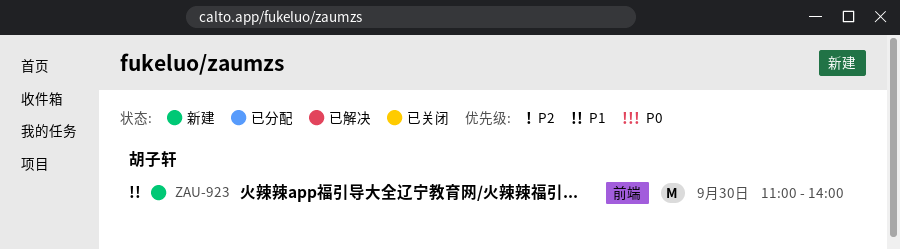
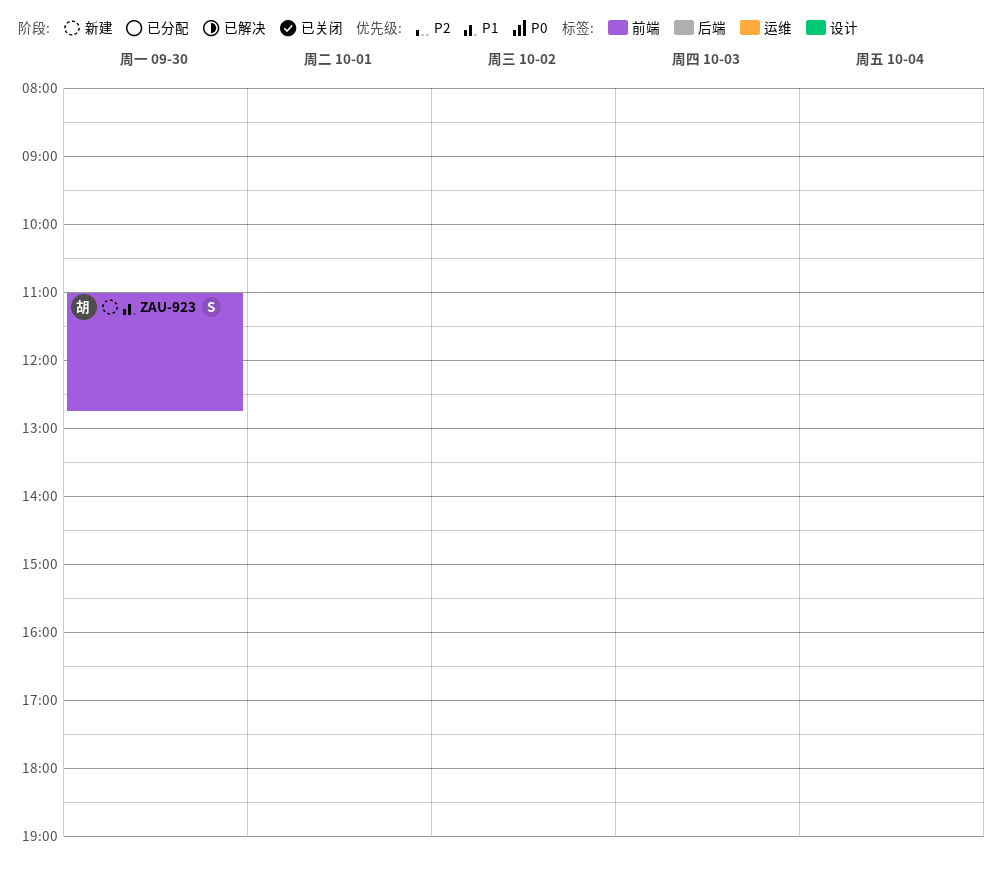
ZAU-923, estimate: M -> S
ZAU-923, ends: 14:00 -> 12:45

